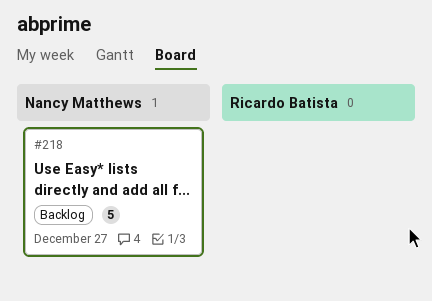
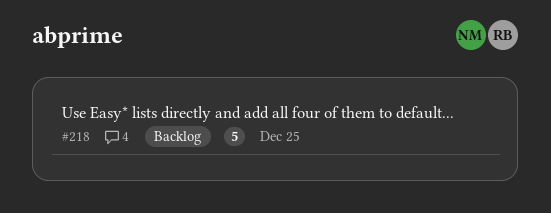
#218, due: Dec 27 -> Dec 25

